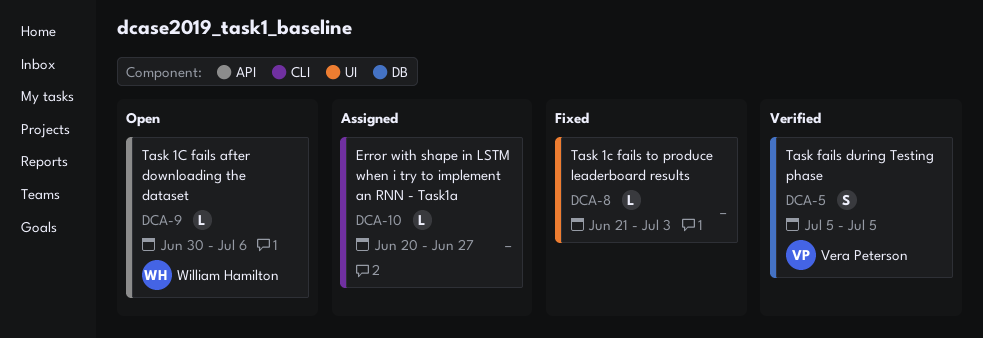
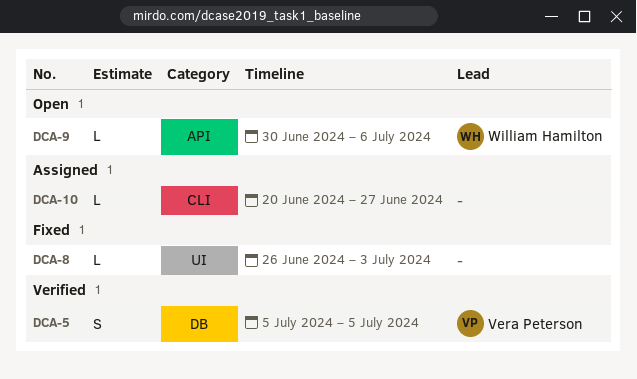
DCA-8, start: Jun 21 -> Jun 26

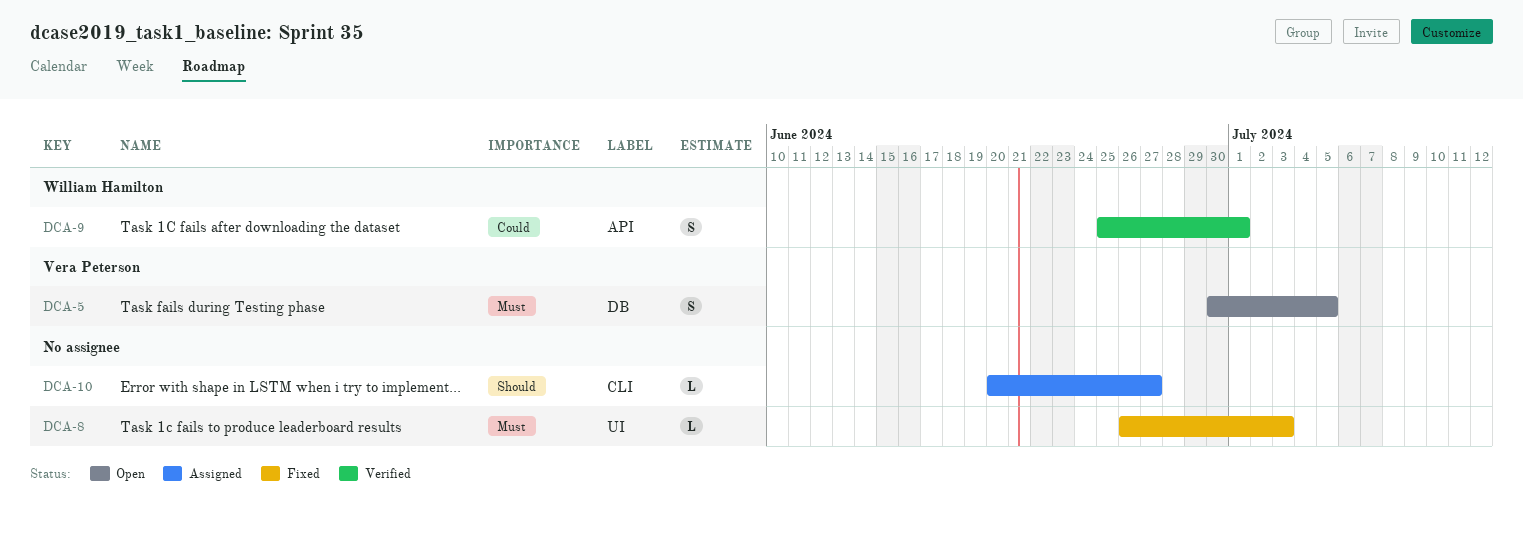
DCA-5, status: Verified -> Open
DCA-5, start: Jul 5 -> Jun 30
DCA-9, status: Open -> Verified
DCA-9, estimate: L -> S
DCA-9, start: Jun 30 -> Jun 25
DCA-9, due: Jul 6 -> Jul 1

